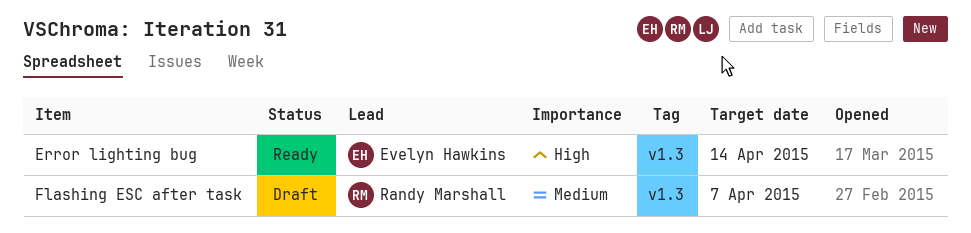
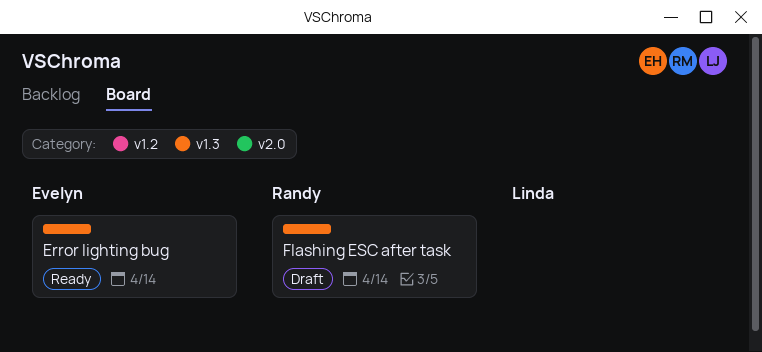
Flashing ESC after task, due: Apr 7 -> Apr 14

